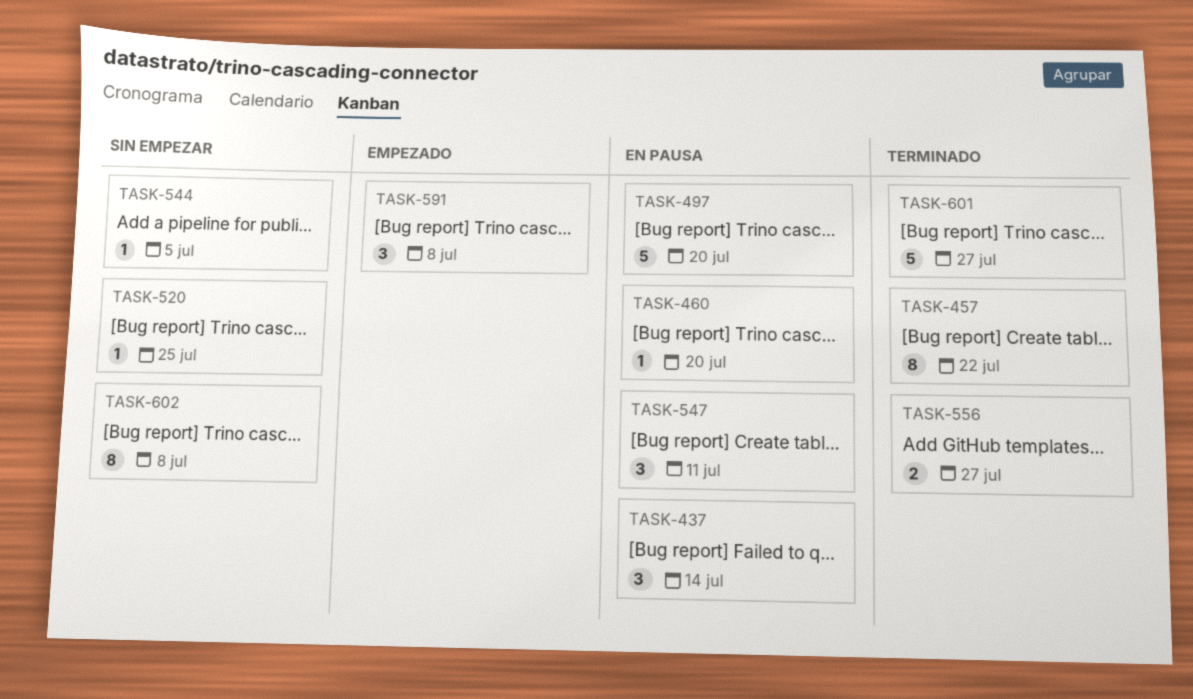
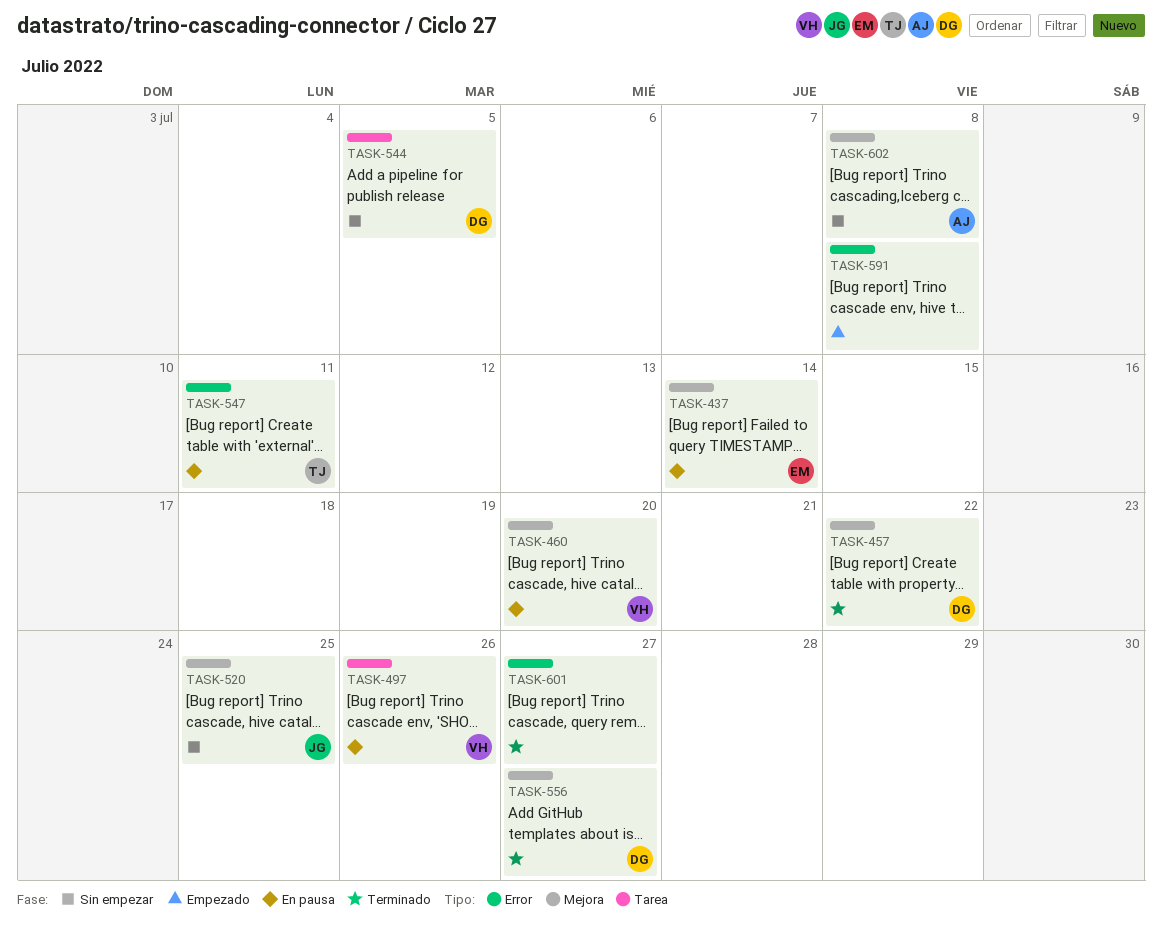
TASK-497, due: Jul 20 -> Jul 26

